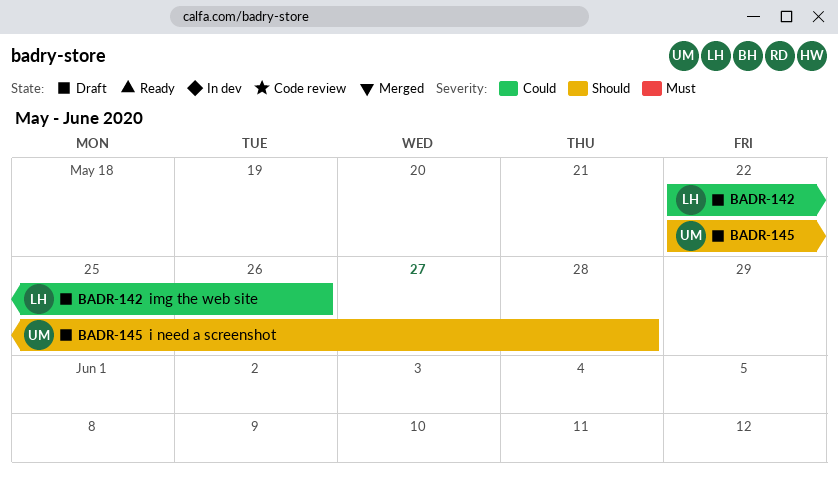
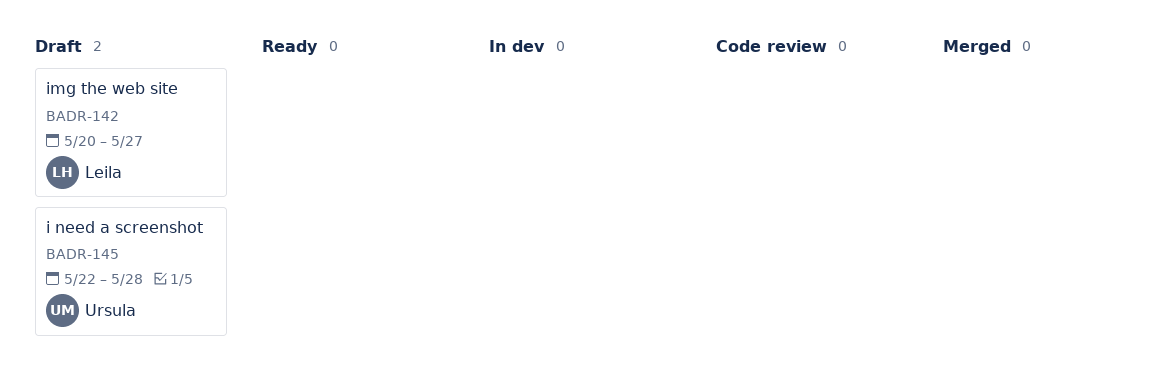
BADR-142, start: May 22 -> May 20
BADR-142, due: May 26 -> May 27

